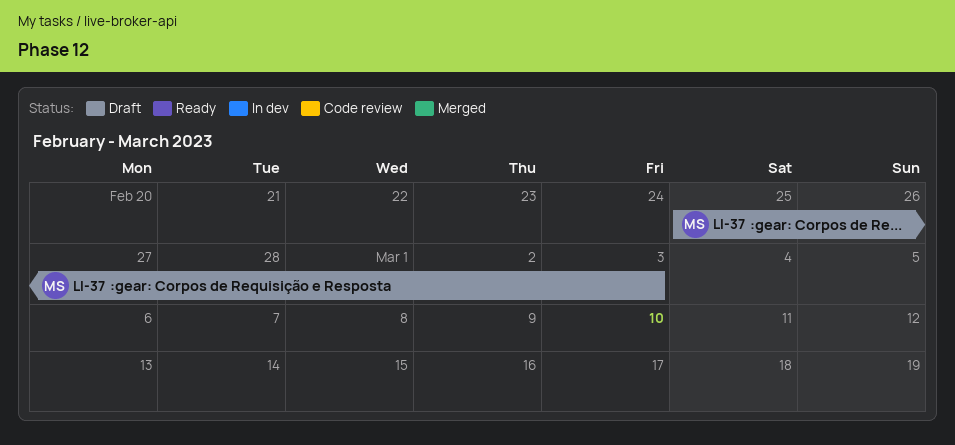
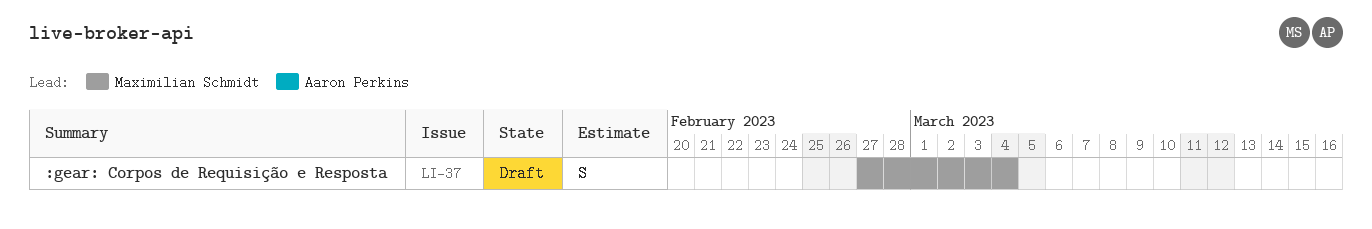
LI-37, start: Feb 25 -> Feb 27
LI-37, due: Mar 3 -> Mar 4

